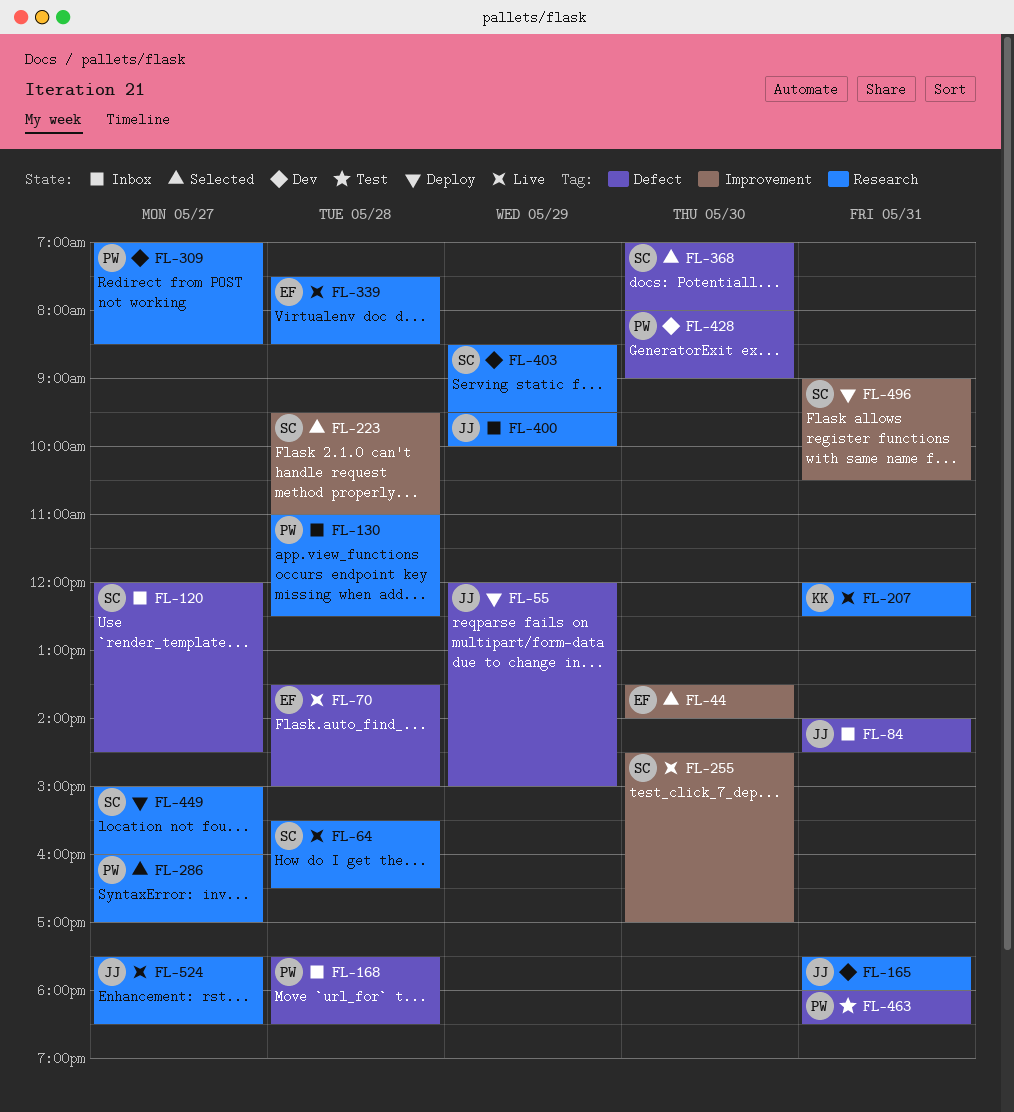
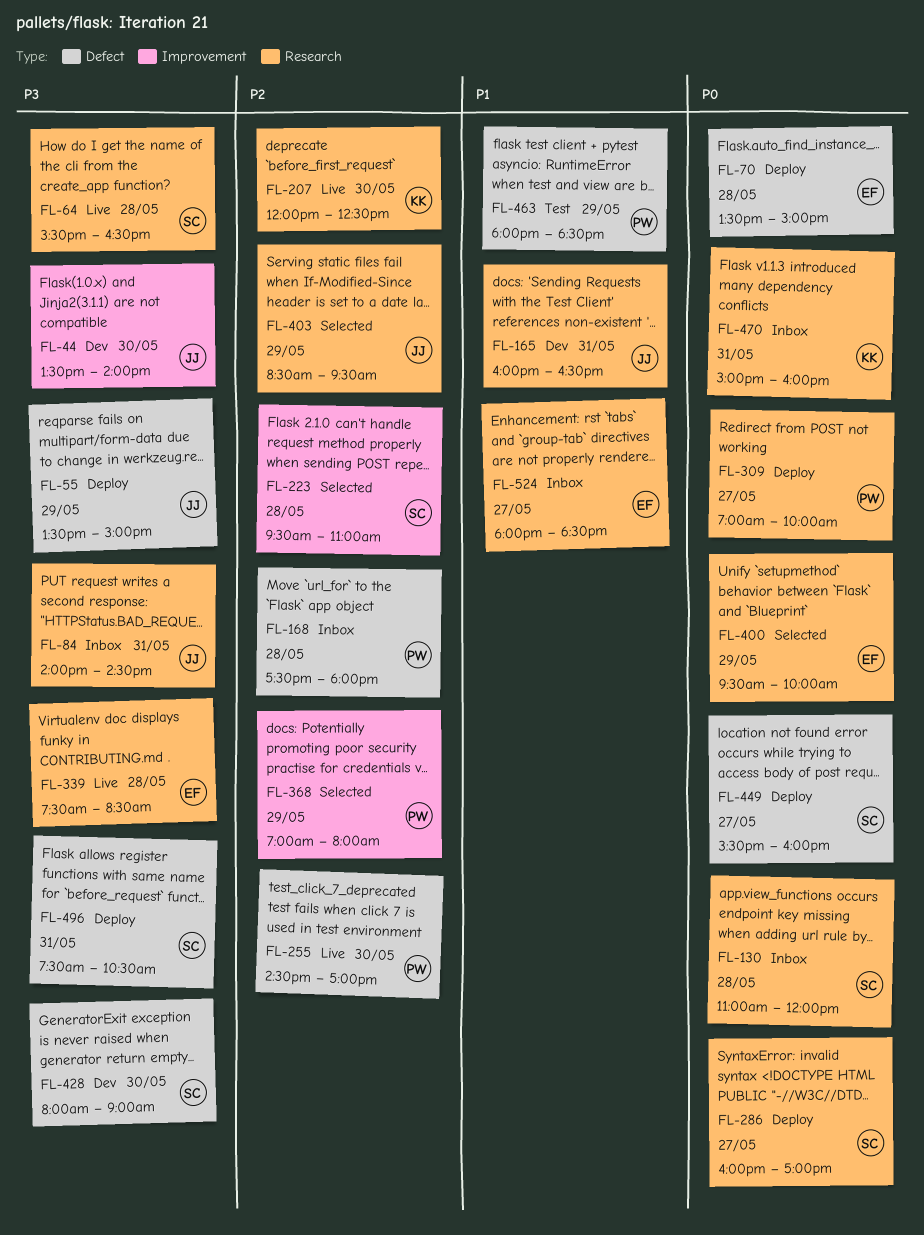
FL-44, status: Selected -> Dev
FL-44, owner: EF -> JJ
FL-55, begins: 12:00 -> 13:30
FL-70, status: Live -> Deploy
FL-84, label: Defect -> Research
FL-120: present -> none
FL-130, owner: PW -> SC
FL-130, ends: 12:30 -> 12:00
FL-165, begins: 17:30 -> 16:00
FL-165, ends: 18:00 -> 16:30
FL-168, ends: 18:30 -> 18:00
FL-207, day: May 31 -> May 30
FL-255, owner: SC -> PW
FL-255, label: Improvement -> Defect
FL-286, status: Selected -> Deploy
FL-286, owner: PW -> SC
FL-309, status: Dev -> Deploy
FL-309, ends: 08:30 -> 10:00
FL-368, owner: SC -> PW
FL-368, label: Defect -> Improvement
FL-368, day: May 30 -> May 29
FL-400, status: Inbox -> Selected
FL-400, owner: JJ -> EF
FL-403, status: Dev -> Selected
FL-403, owner: SC -> JJ
FL-428, owner: PW -> SC
FL-449, label: Research -> Defect
FL-449, begins: 15:00 -> 15:30
FL-463, day: May 31 -> May 29
FL-470: none -> present
FL-496, label: Improvement -> Defect
FL-496, begins: 09:00 -> 07:30
FL-524, status: Live -> Inbox
FL-524, owner: JJ -> EF
FL-524, begins: 17:30 -> 18:00

